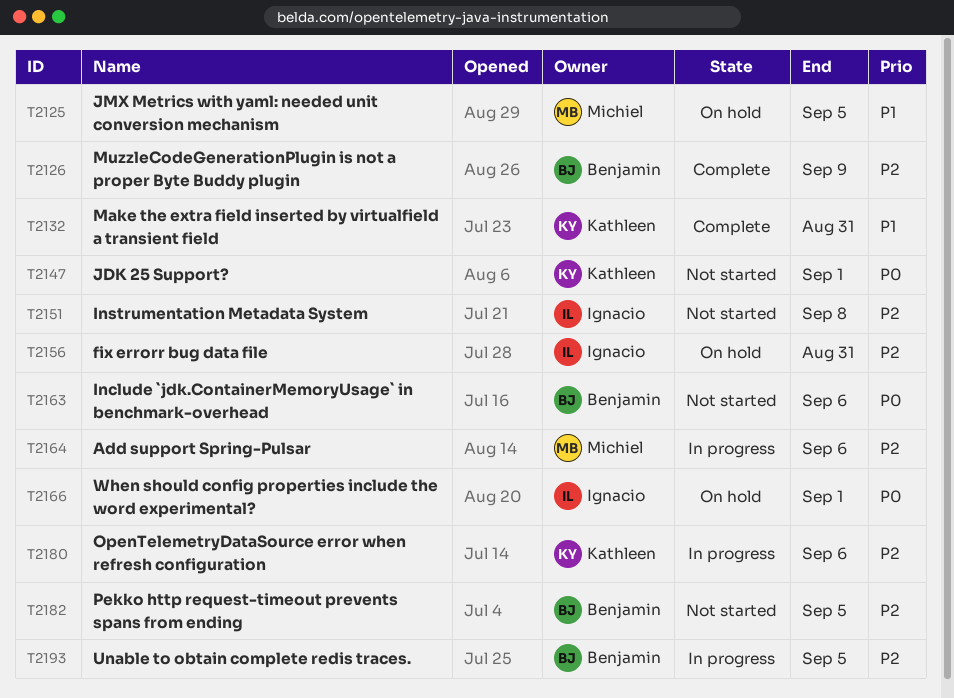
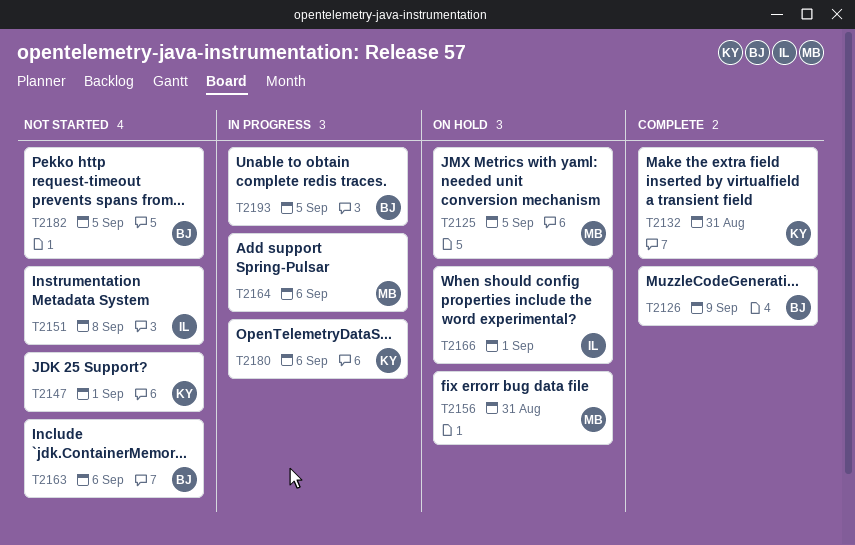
T2156, owner: Ignacio -> Michiel

